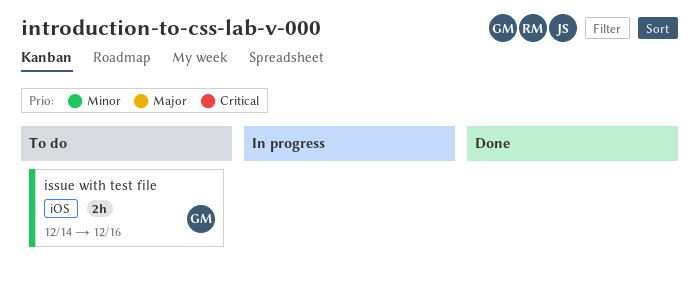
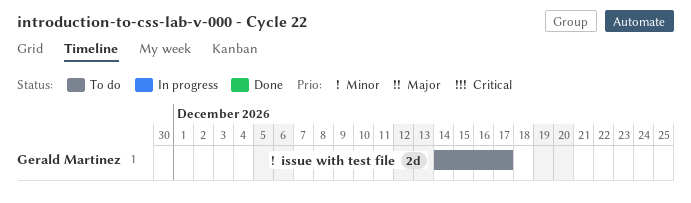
issue with test file, estimate: 2h -> 2d
issue with test file, due: Dec 16 -> Dec 17

